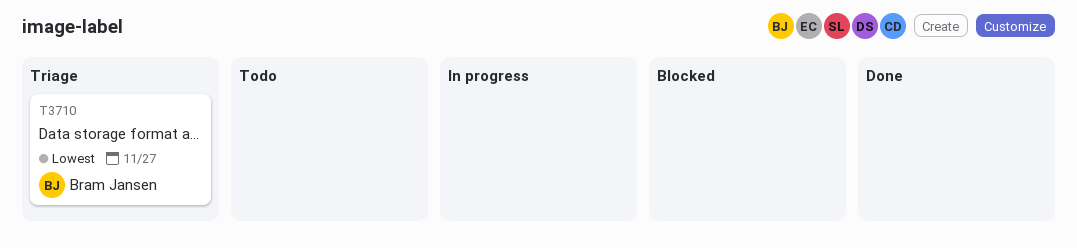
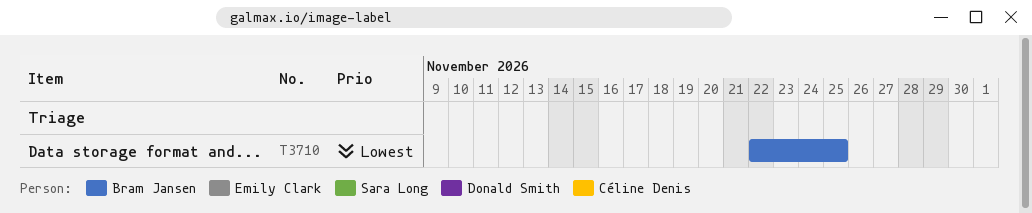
T3710, due: Nov 27 -> Nov 25

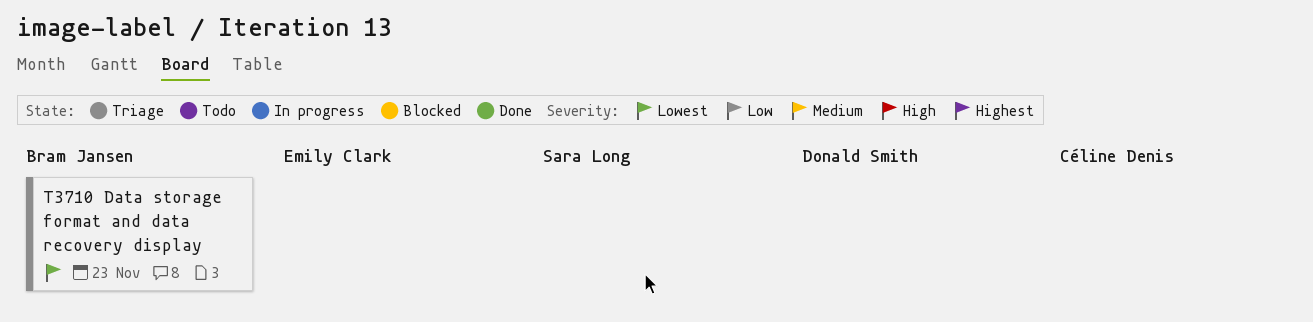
T3710, due: Nov 25 -> Nov 23

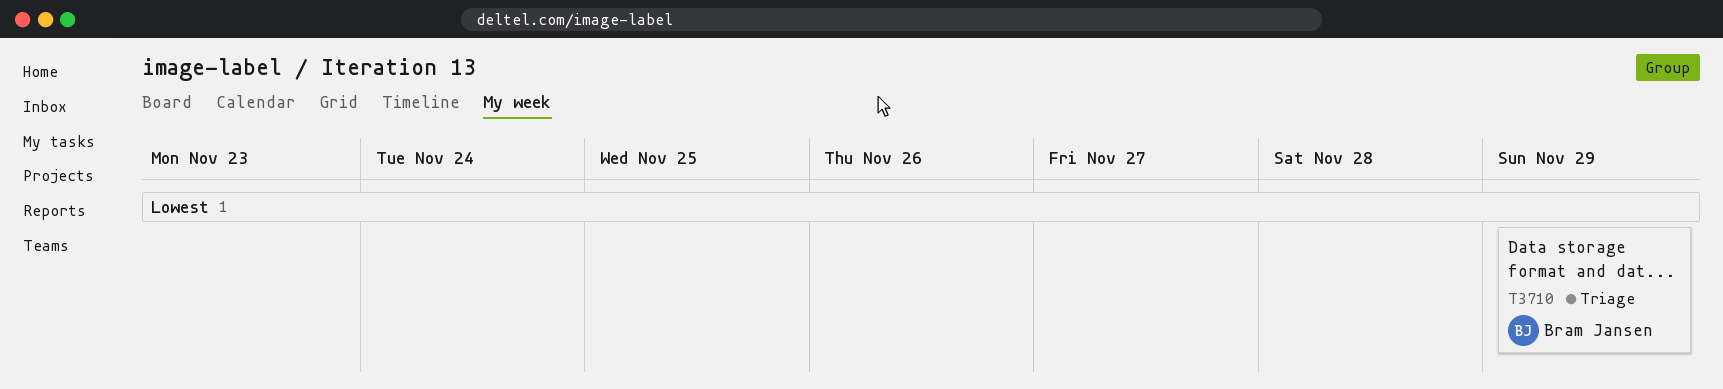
T3710, due: Nov 23 -> Nov 29

